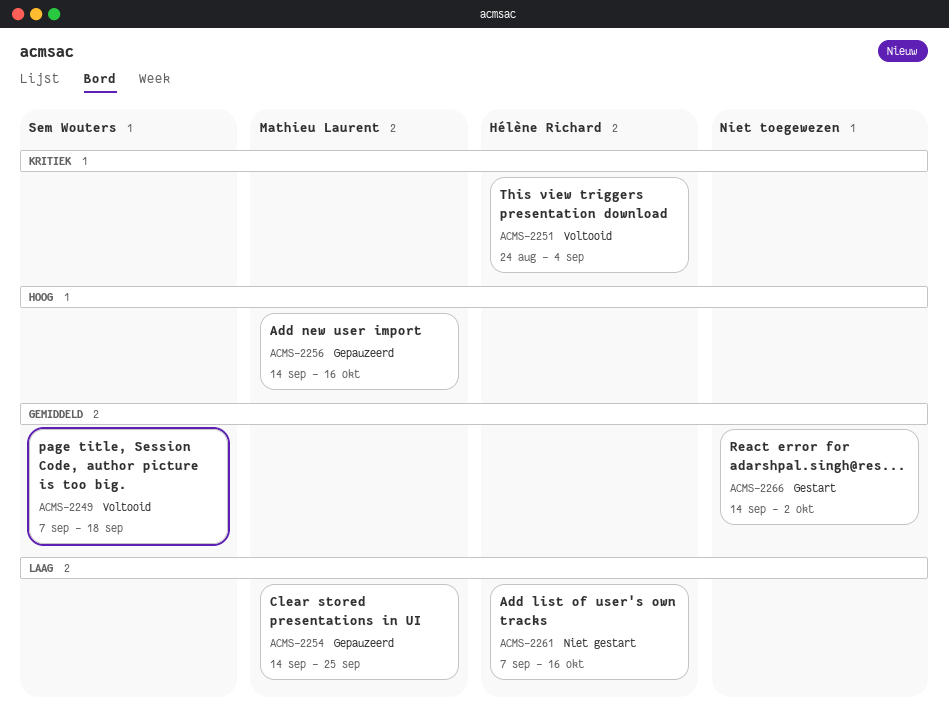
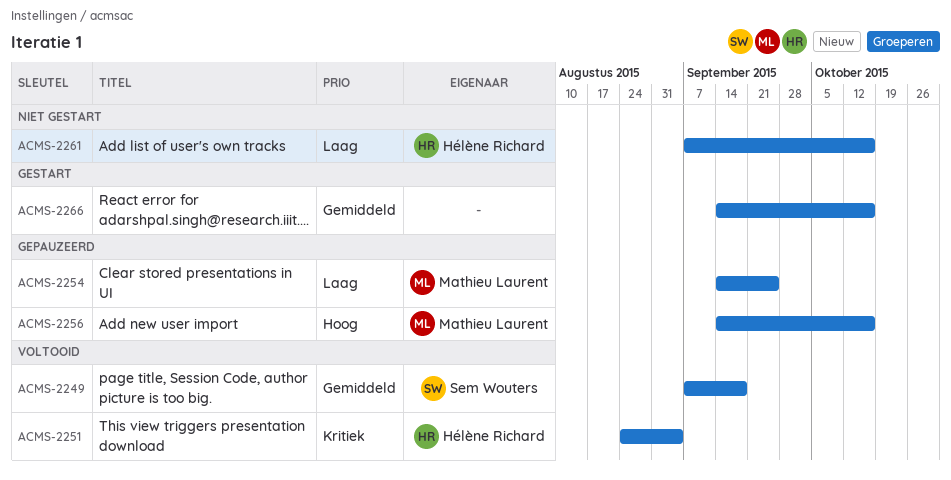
ACMS-2266, due: Oct 2 -> Oct 16

